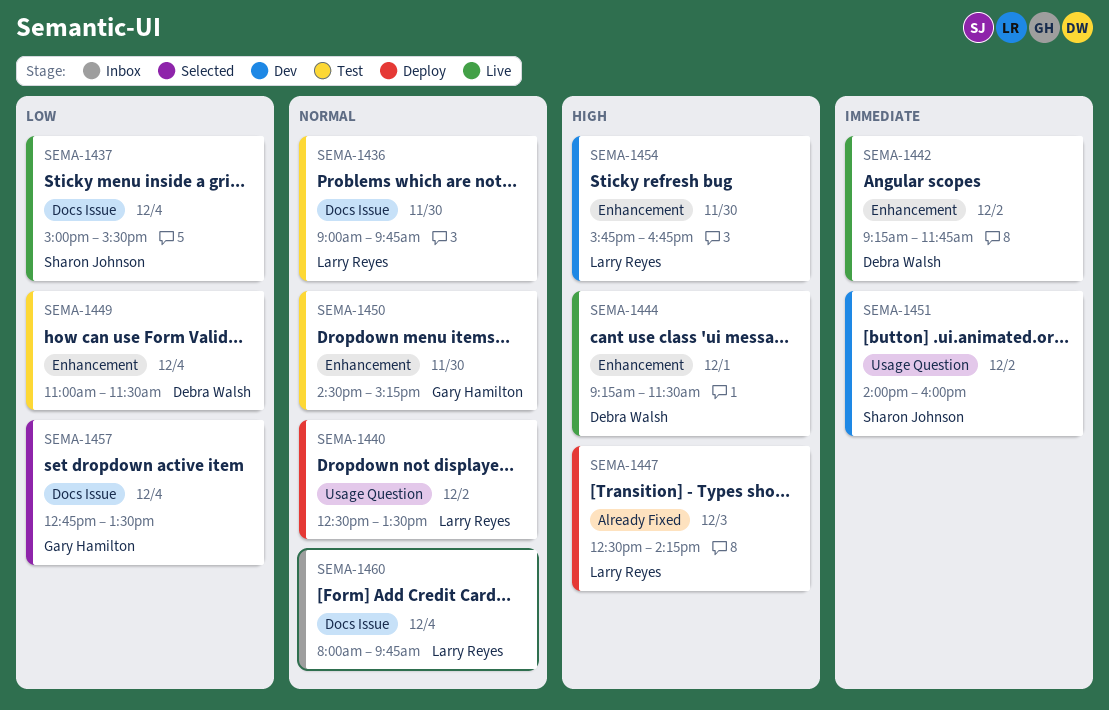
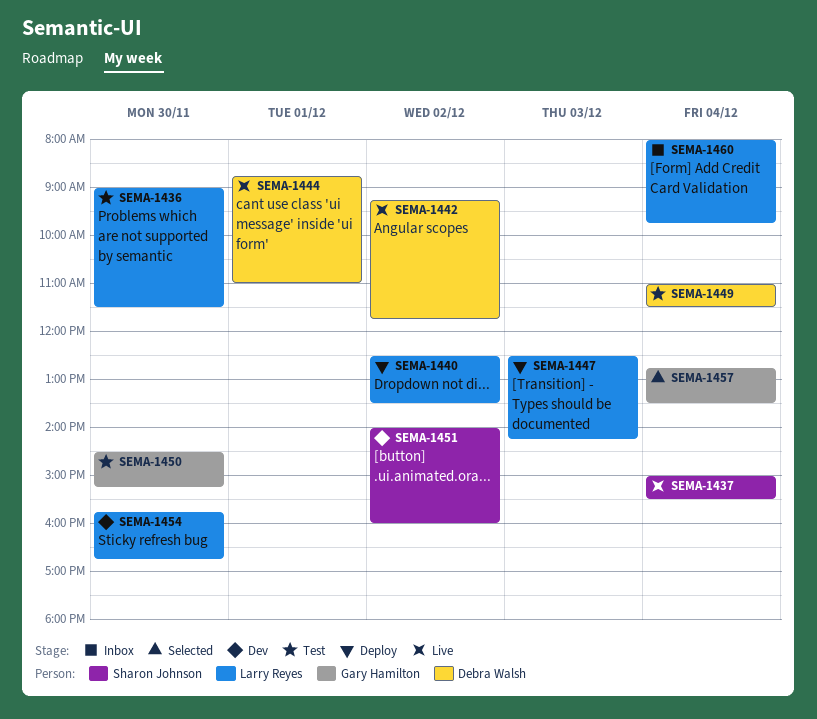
SEMA-1436, ends: 09:45 -> 11:30
SEMA-1444, begins: 09:15 -> 08:45
SEMA-1444, ends: 11:30 -> 11:00

